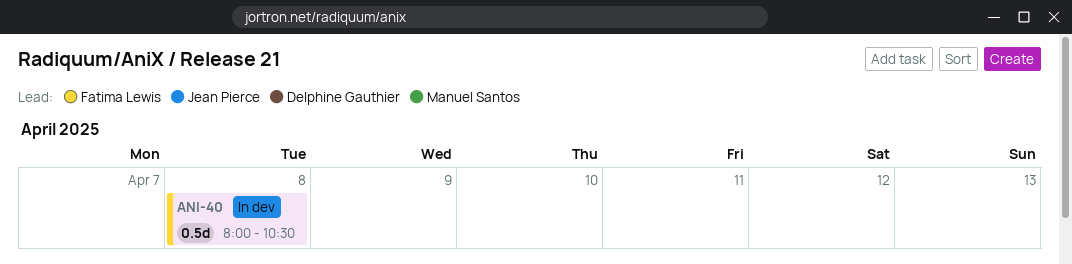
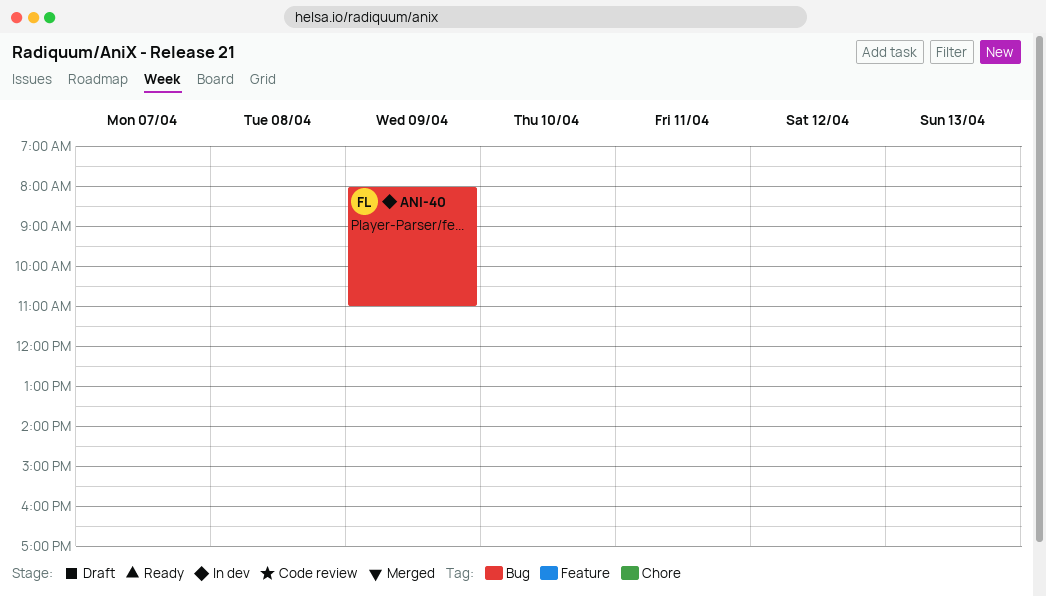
ANI-40, day: Apr 8 -> Apr 9
ANI-40, ends: 10:30 -> 11:00

